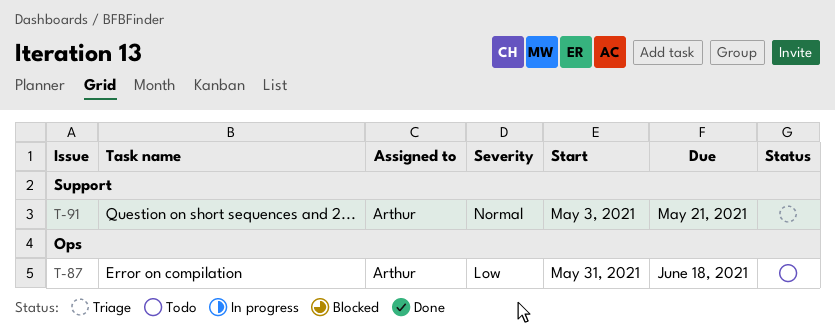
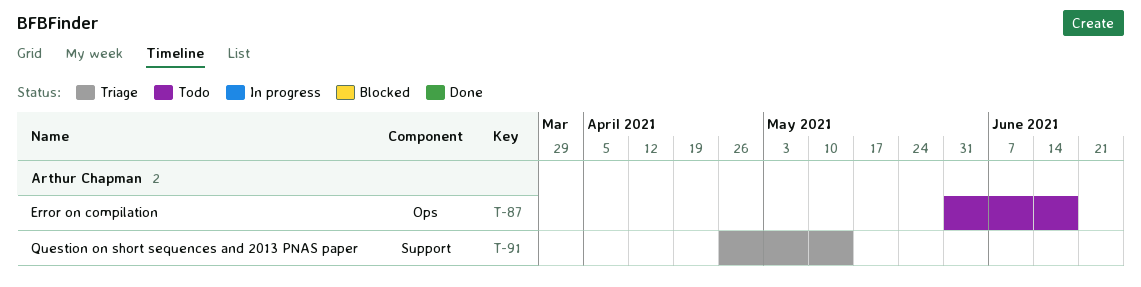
T-91, start: May 3 -> Apr 26
T-91, due: May 21 -> May 14

